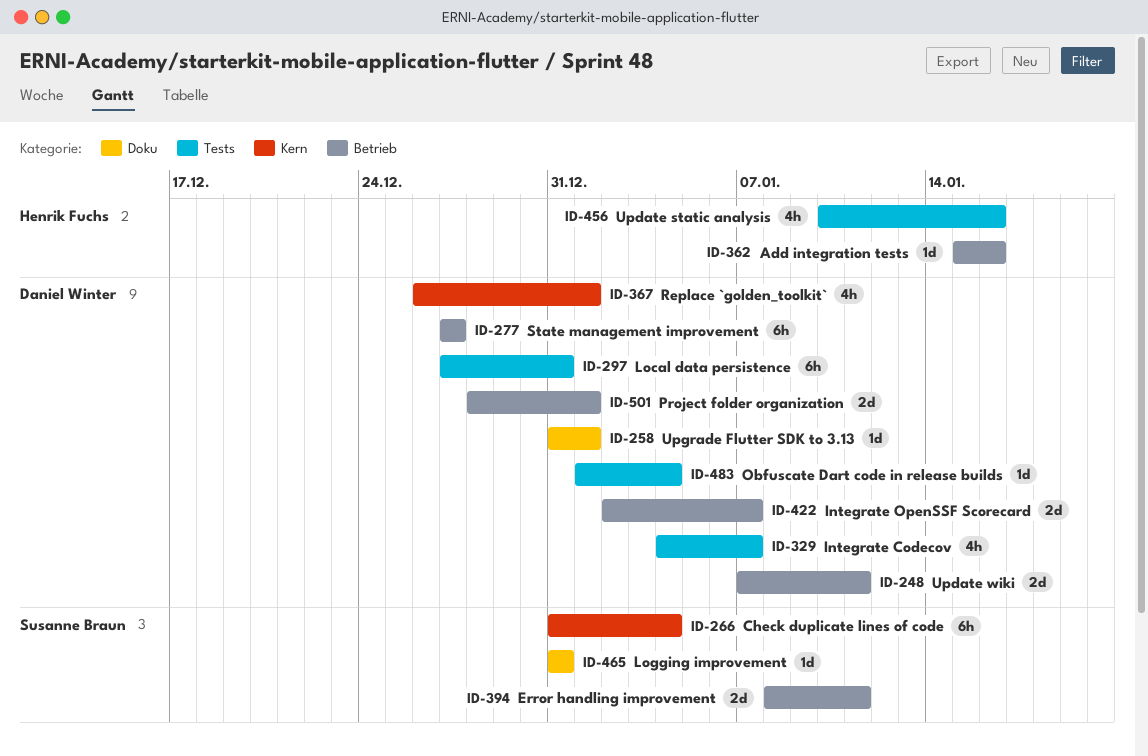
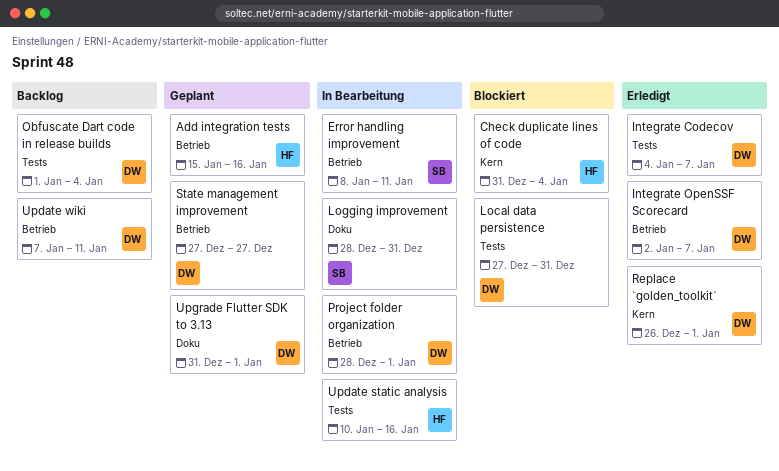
Check duplicate lines of code, owner: Susanne Braun -> Henrik Fuchs
Logging improvement, start: Dec 31 -> Dec 28

